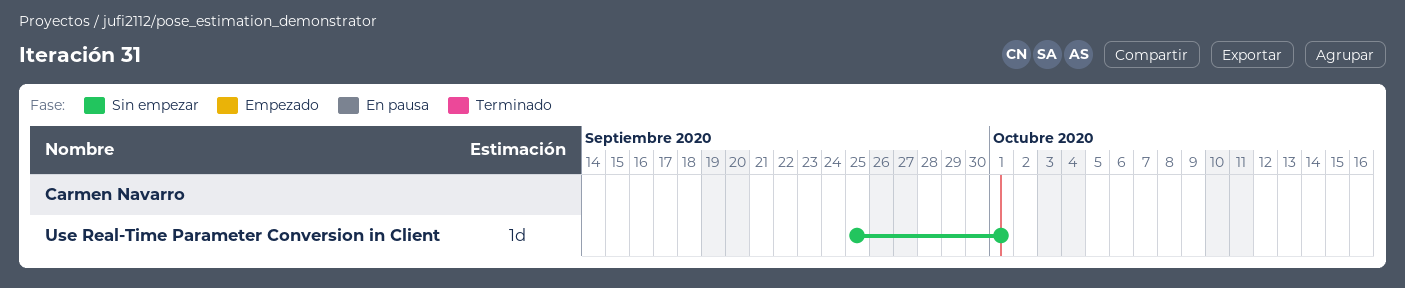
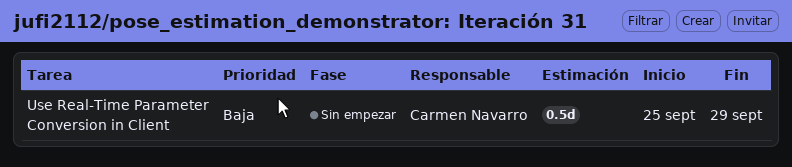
Use Real-Time Parameter Conversion in Client, estimate: 1d -> 0.5d
Use Real-Time Parameter Conversion in Client, due: Oct 1 -> Sep 29

